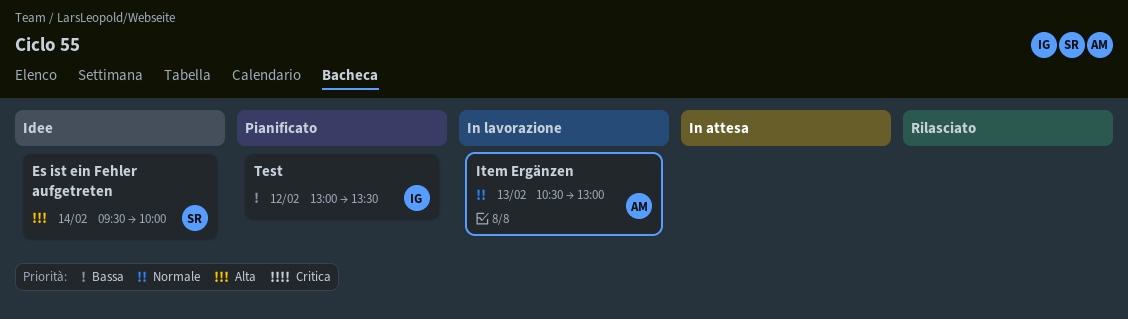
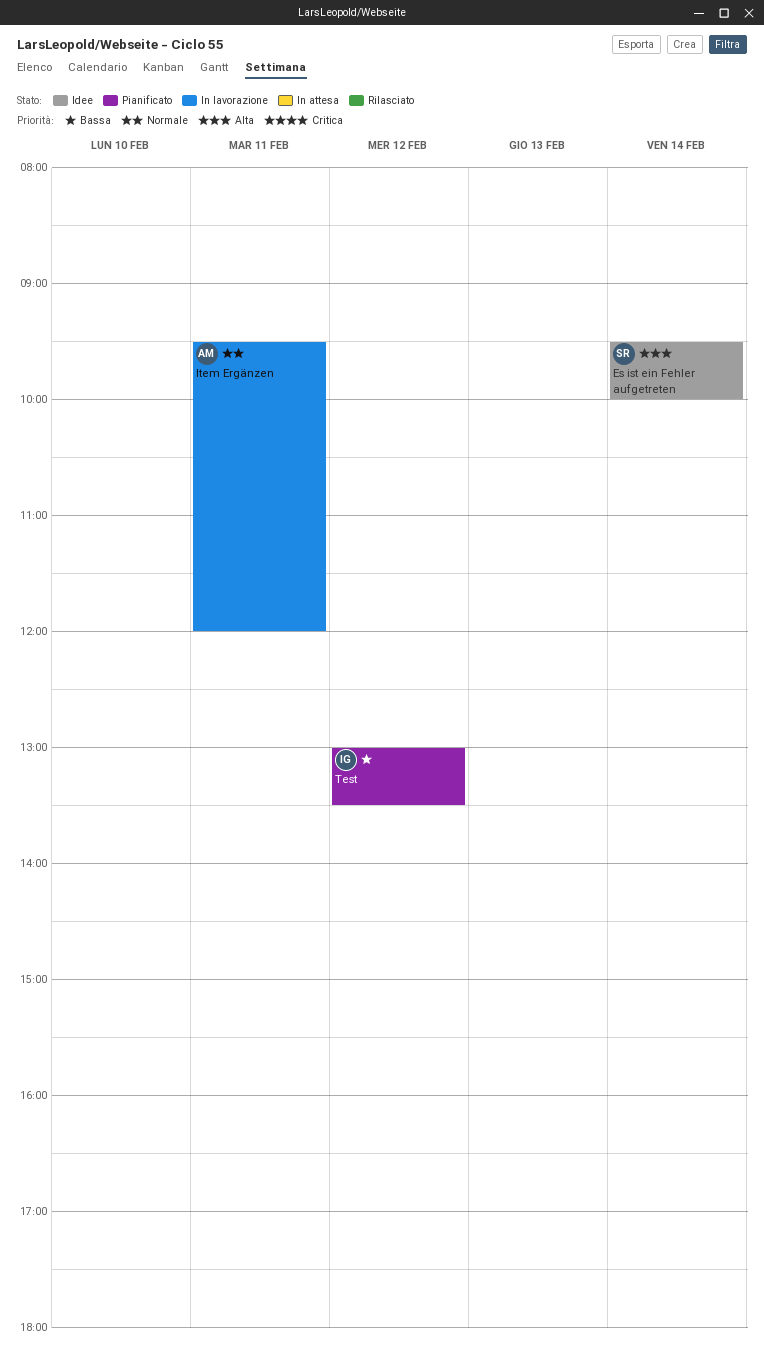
Item Ergänzen, day: Feb 13 -> Feb 11
Item Ergänzen, begins: 10:30 -> 09:30
Item Ergänzen, ends: 13:00 -> 12:00

